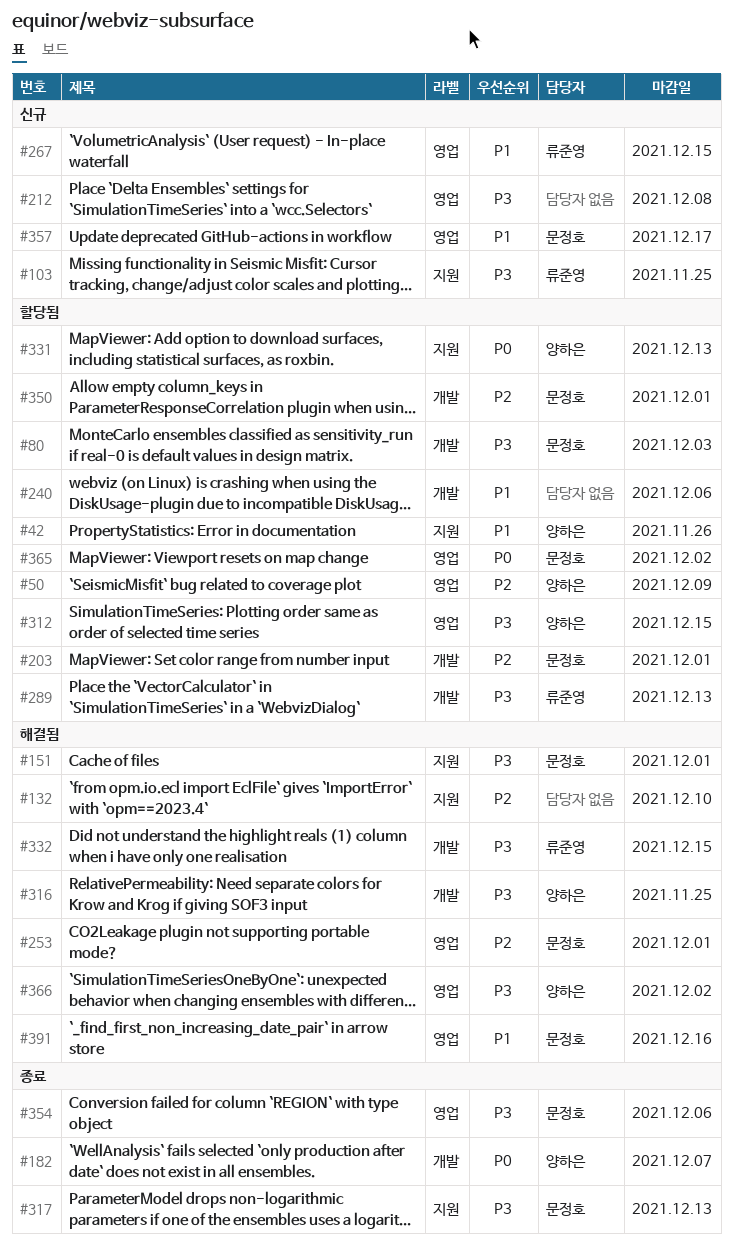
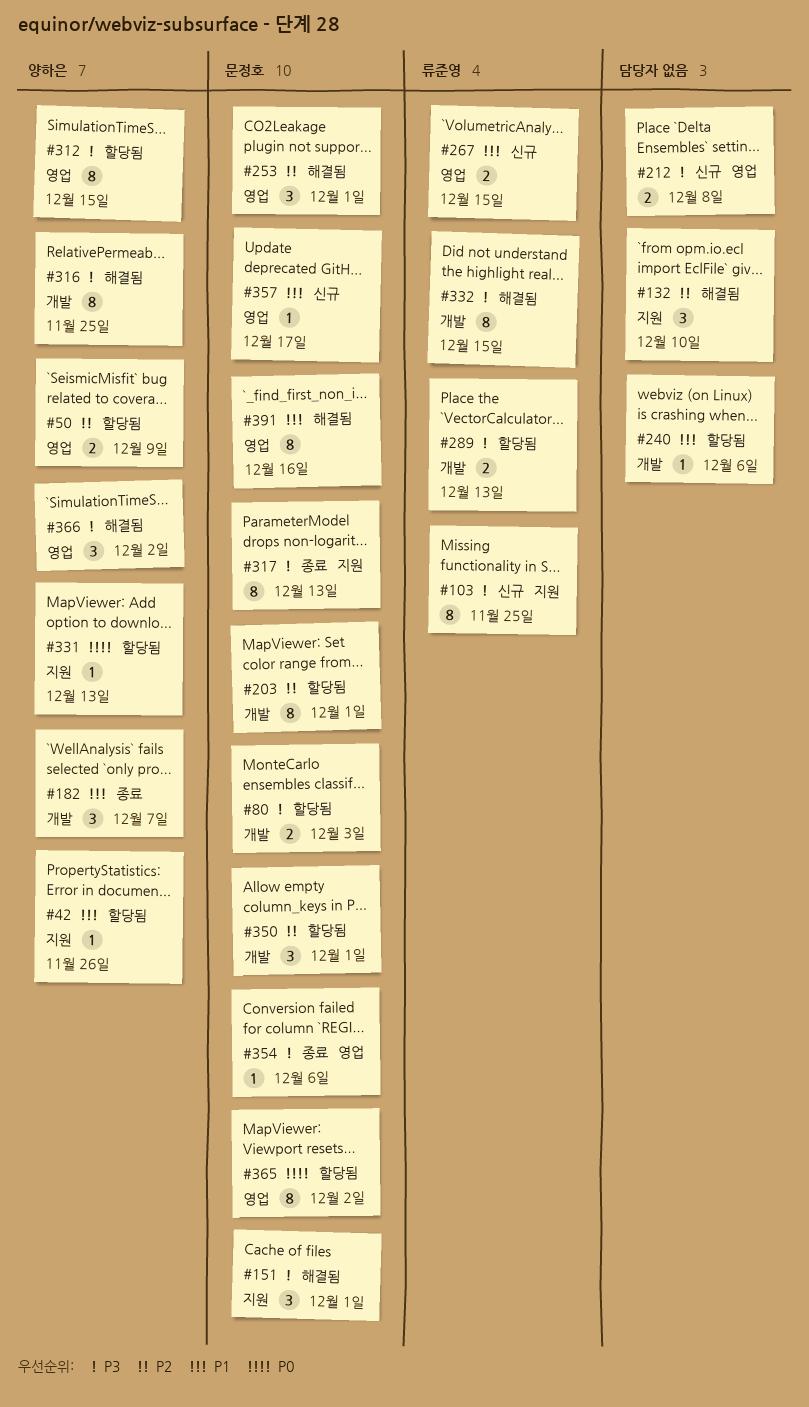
#182, priority: P0 -> P1

